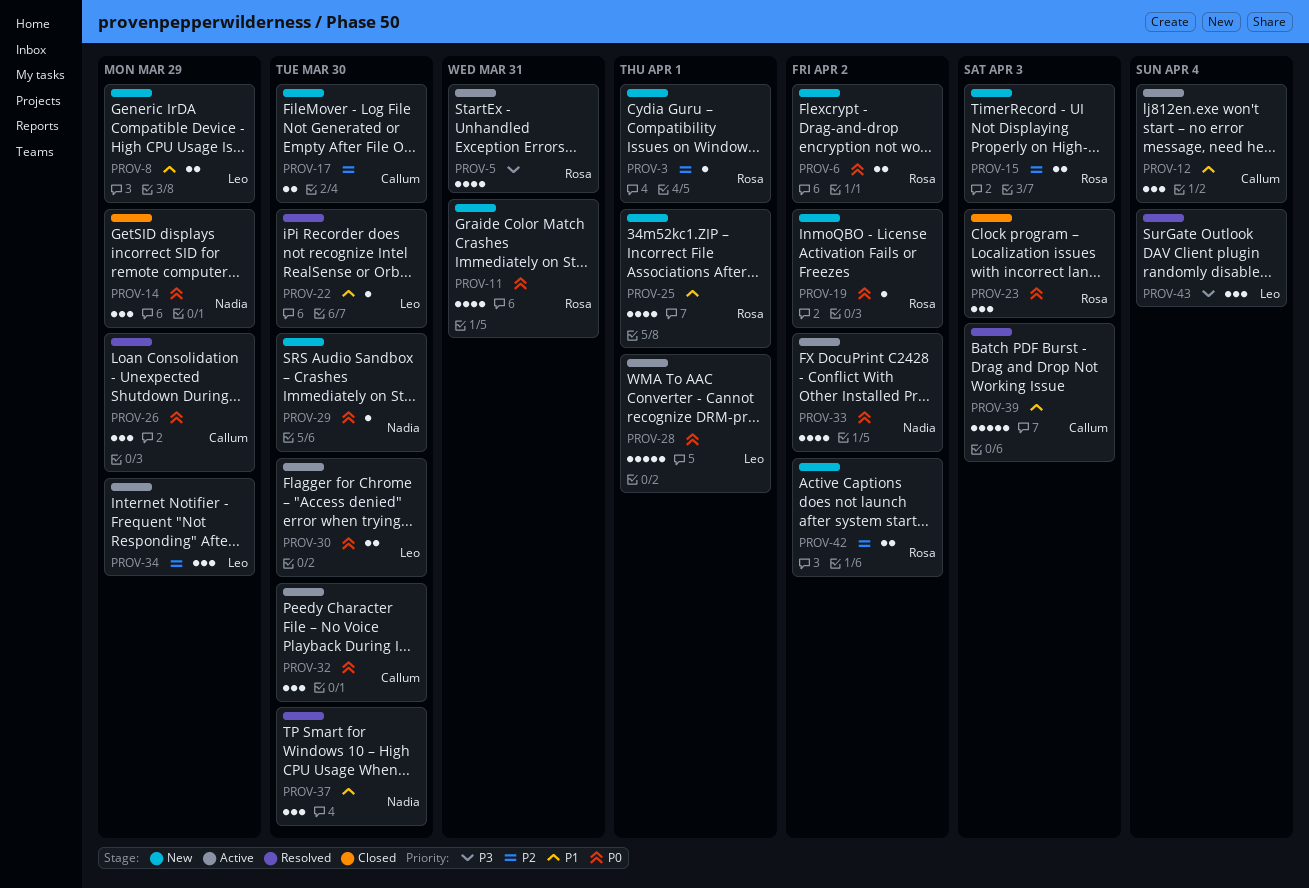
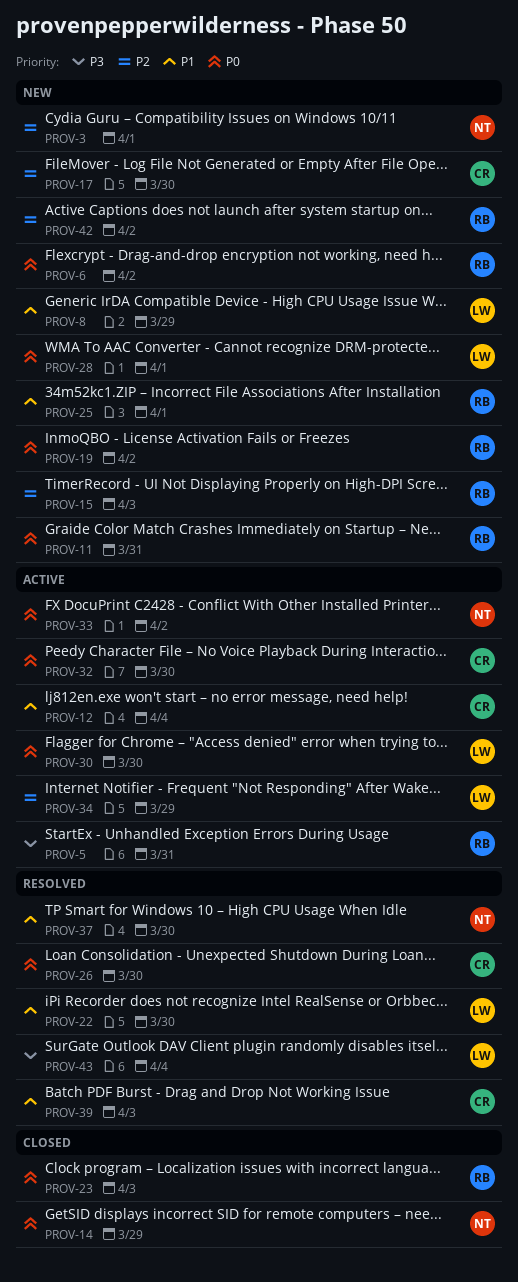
PROV-3, owner: Rosa -> Nadia
PROV-26, due: Mar 29 -> Mar 30
PROV-28, status: Active -> New
PROV-29: present -> none

